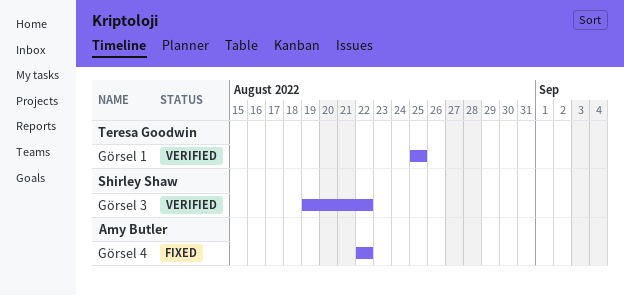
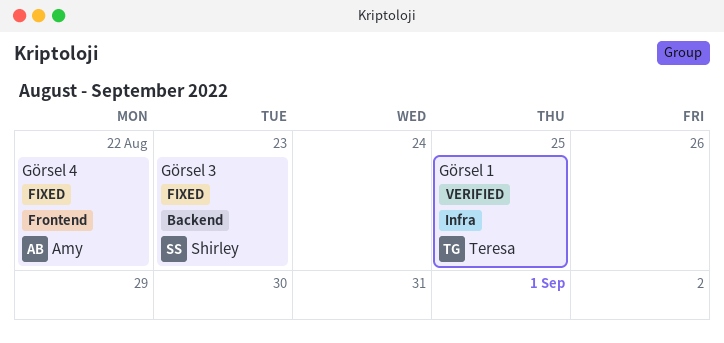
Görsel 3, status: Verified -> Fixed
Görsel 3, due: Aug 22 -> Aug 23

